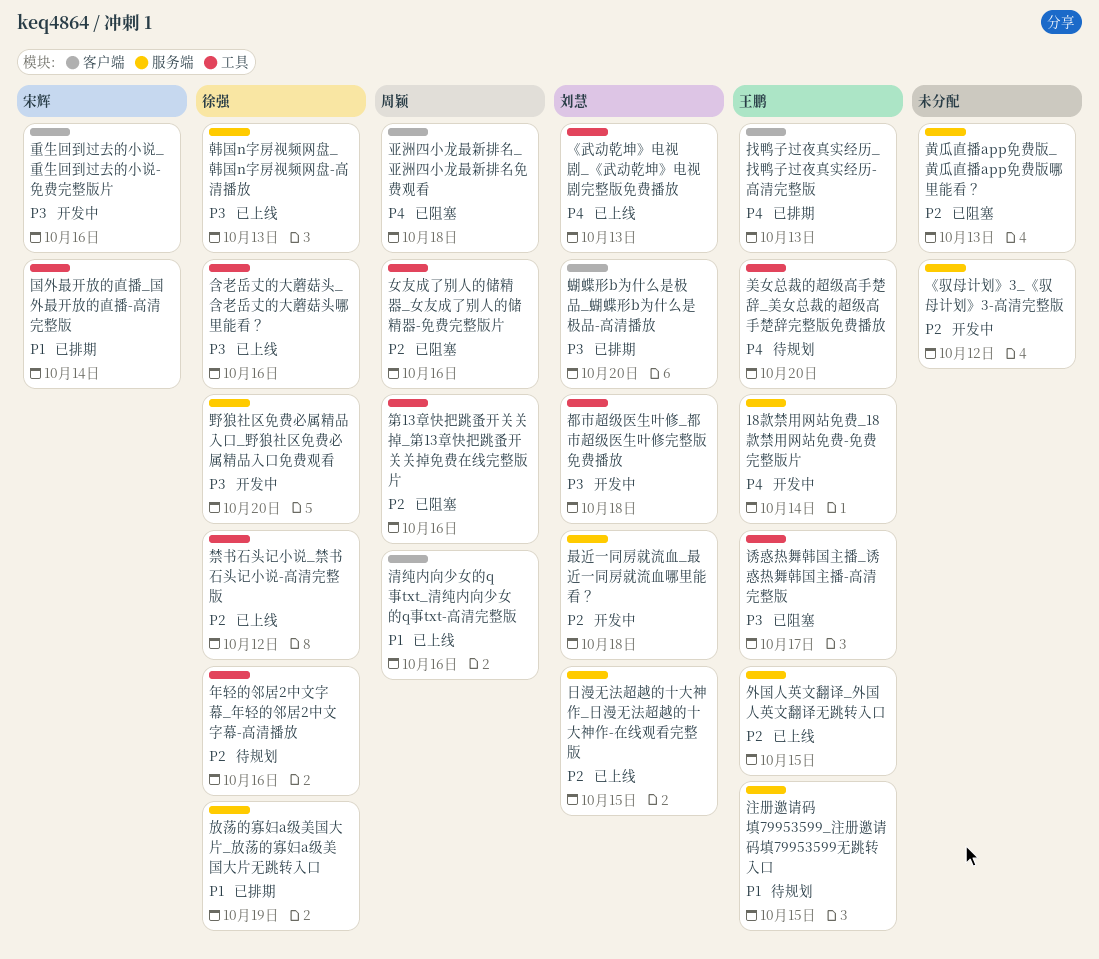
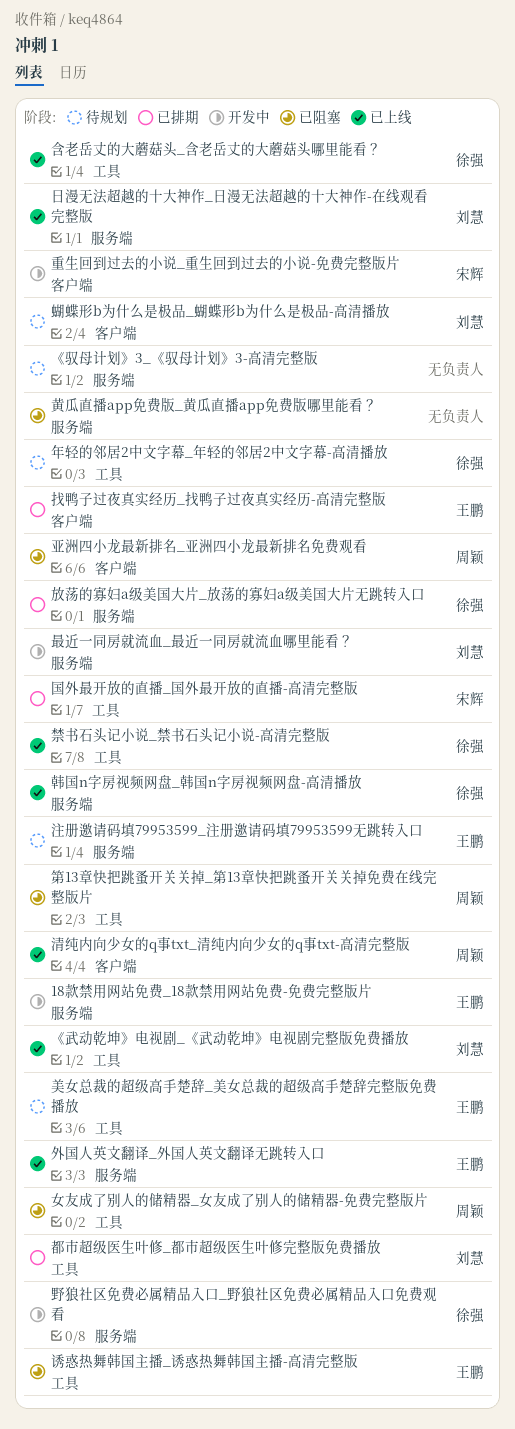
《驭母计划》3_《驭母计划》3-高清完整版, status: 开发中 -> 待规划
蝴蝶形b为什么是极品_蝴蝶形b为什么是极品-高清播放, status: 已排期 -> 待规划
都市超级医生叶修_都市超级医生叶修完整版免费播放, status: 开发中 -> 已排期

